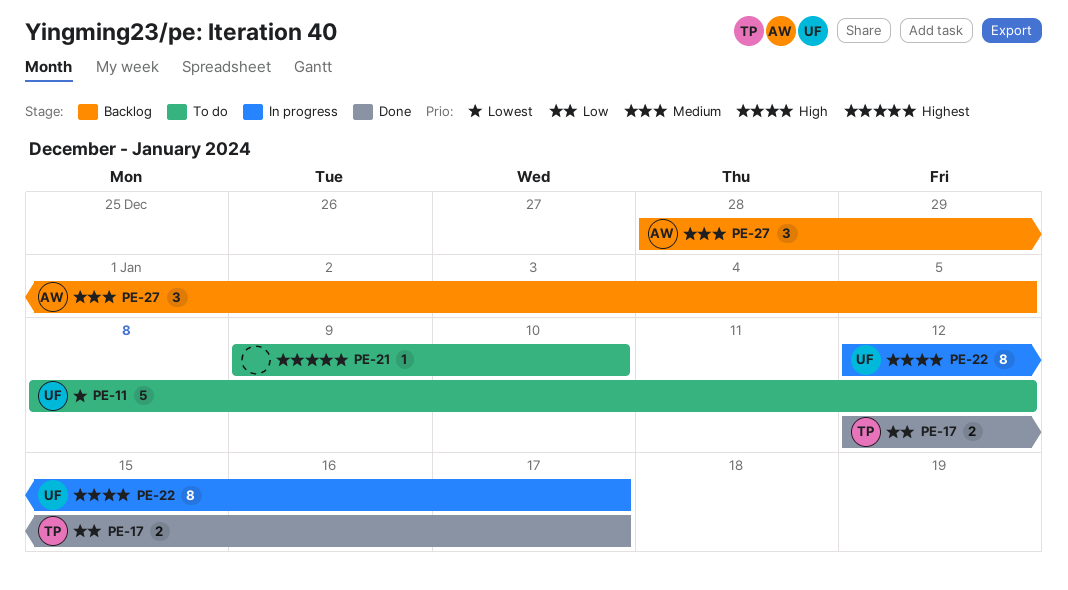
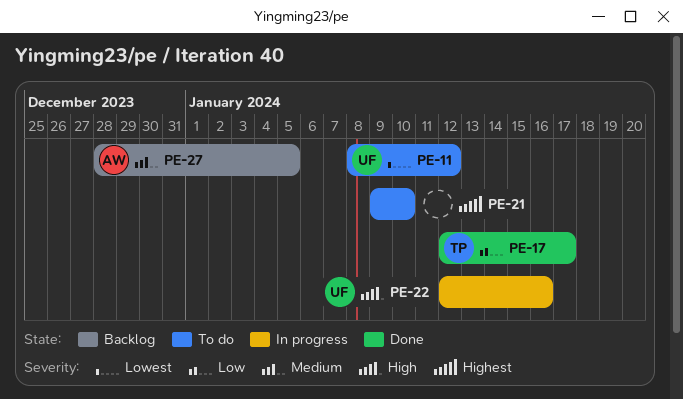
PE-22, due: Jan 17 -> Jan 16

